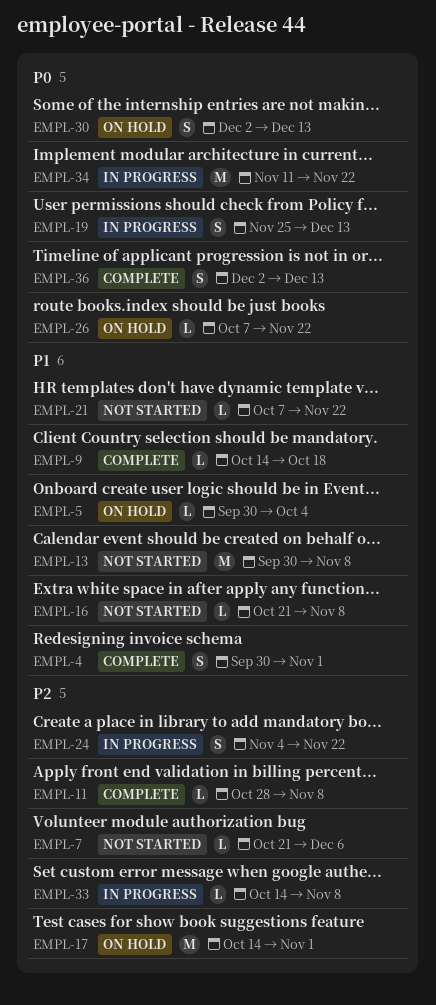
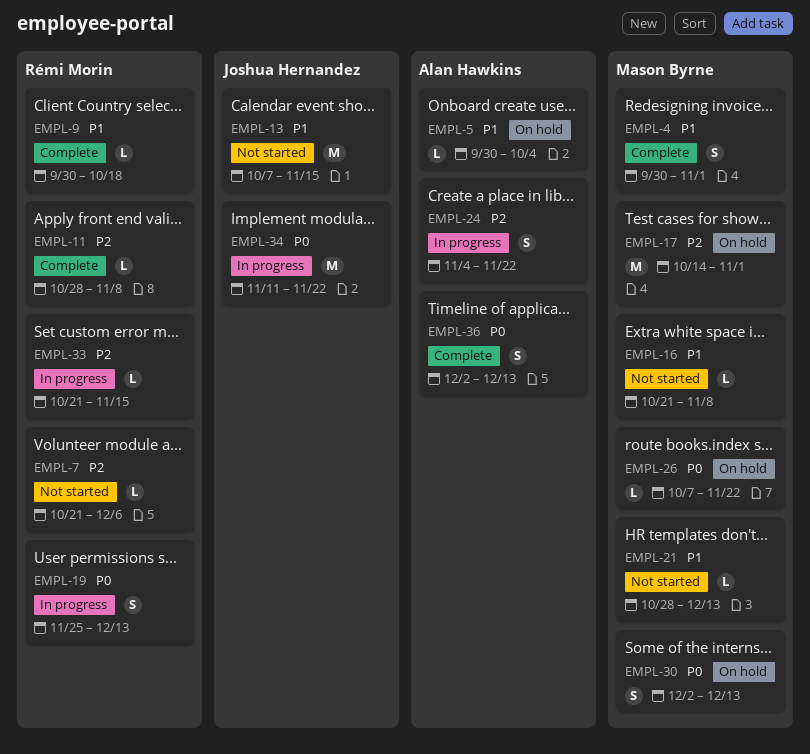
EMPL-9, start: Oct 14 -> Sep 30
EMPL-13, start: Sep 30 -> Oct 7
EMPL-13, due: Nov 8 -> Nov 15
EMPL-21, start: Oct 7 -> Oct 28
EMPL-21, due: Nov 22 -> Dec 13
EMPL-33, start: Oct 14 -> Oct 21
EMPL-33, due: Nov 8 -> Nov 15

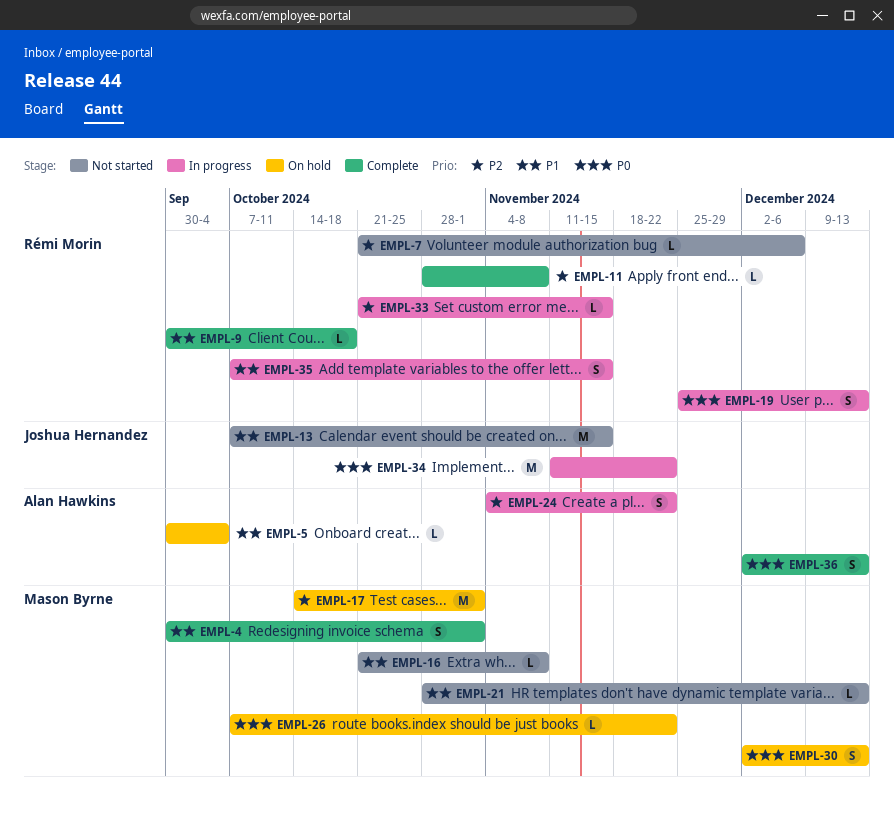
EMPL-35: none -> present

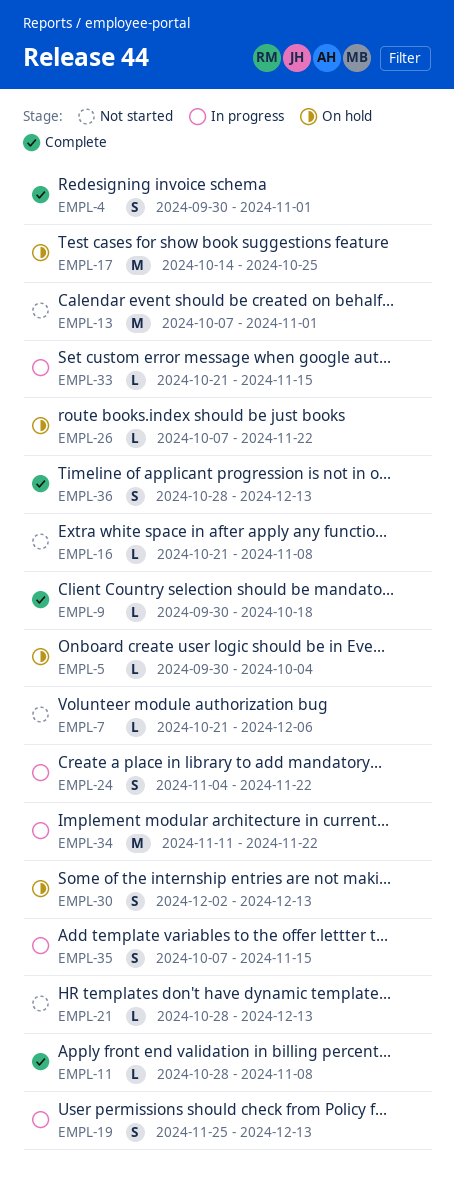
EMPL-13, due: Nov 15 -> Nov 1
EMPL-17, due: Nov 1 -> Oct 25
EMPL-36, start: Dec 2 -> Oct 28

